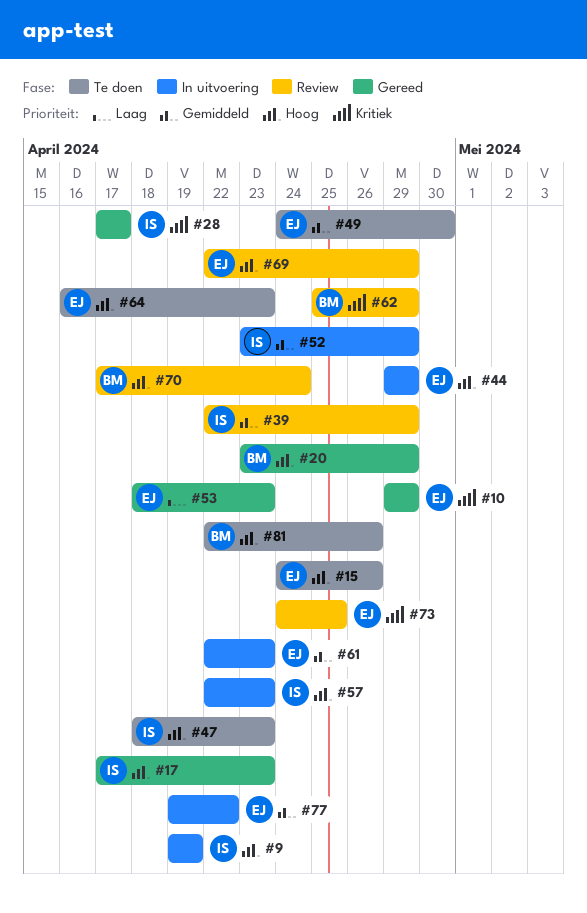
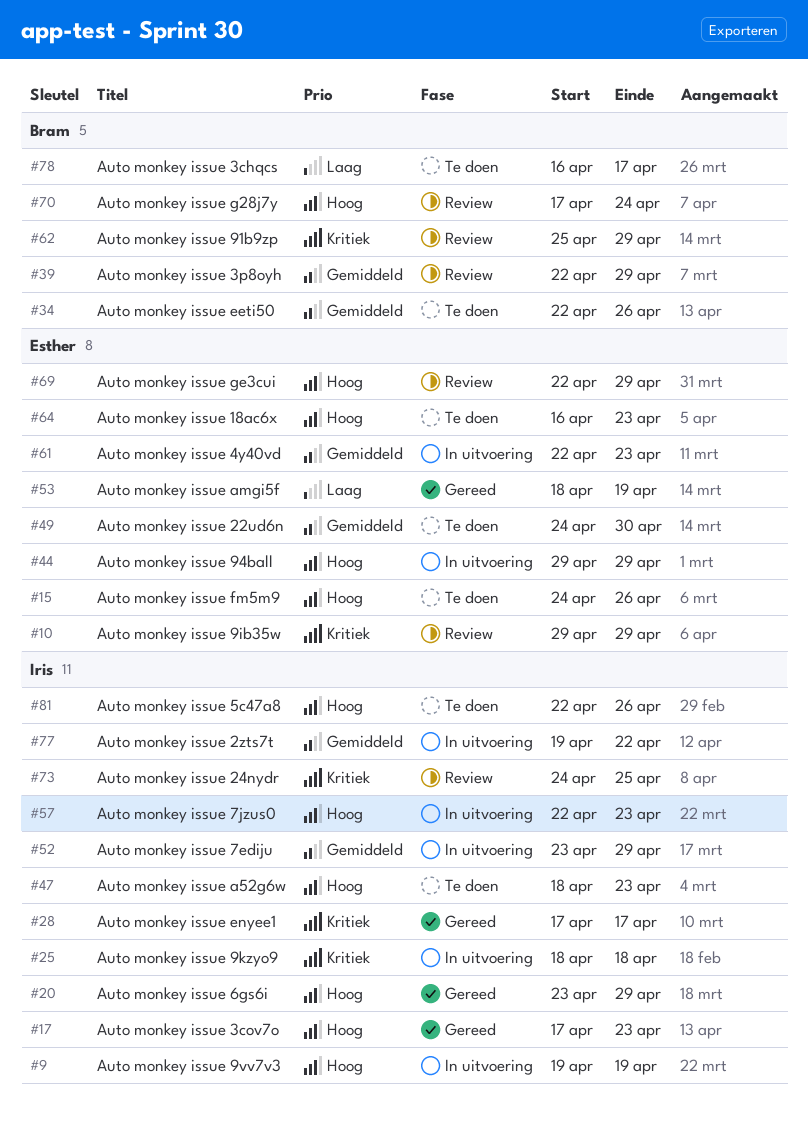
#10, status: Gereed -> Review
#20, owner: Bram -> Iris
#25: none -> present
#34: none -> present
#39, owner: Iris -> Bram
#53, due: Apr 23 -> Apr 19
#73, owner: Esther -> Iris
#77, owner: Esther -> Iris
#78: none -> present
#81, owner: Bram -> Iris

